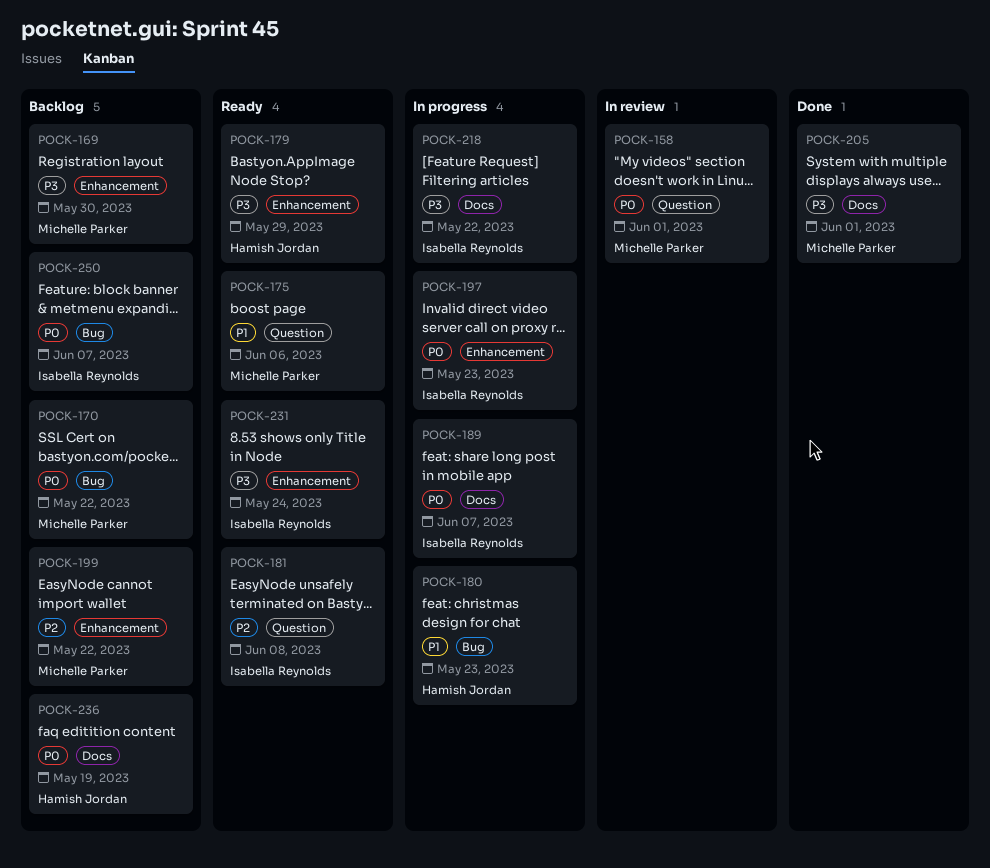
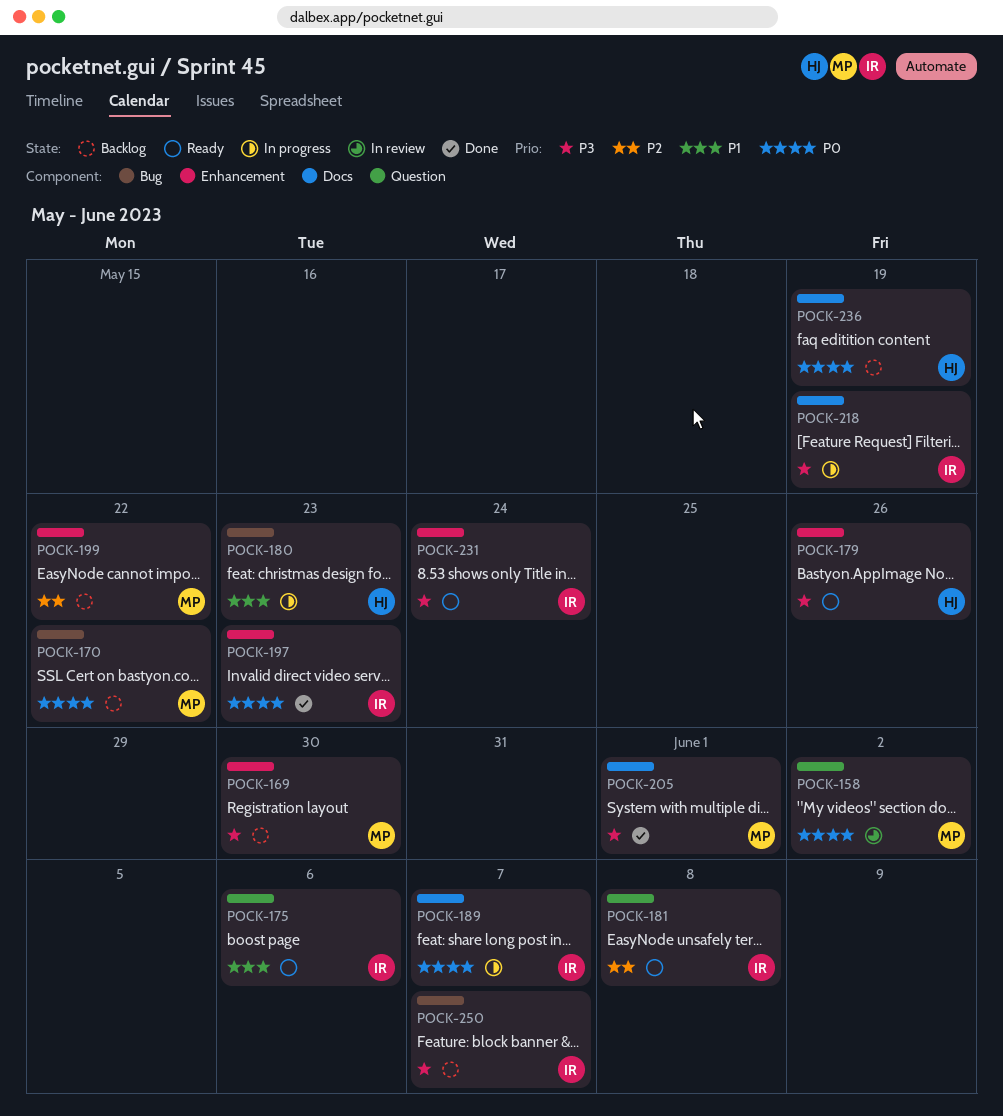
POCK-158, due: Jun 1 -> Jun 2
POCK-175, owner: Michelle Parker -> Isabella Reynolds
POCK-179, due: May 29 -> May 26
POCK-197, status: In progress -> Done
POCK-218, due: May 22 -> May 19
POCK-250, priority: P0 -> P3

